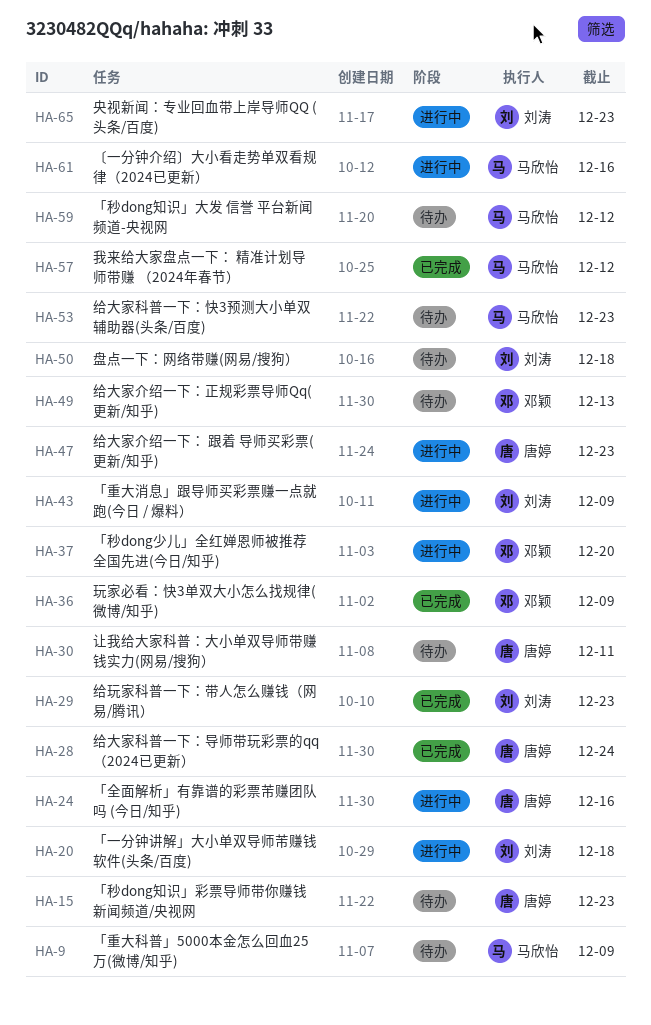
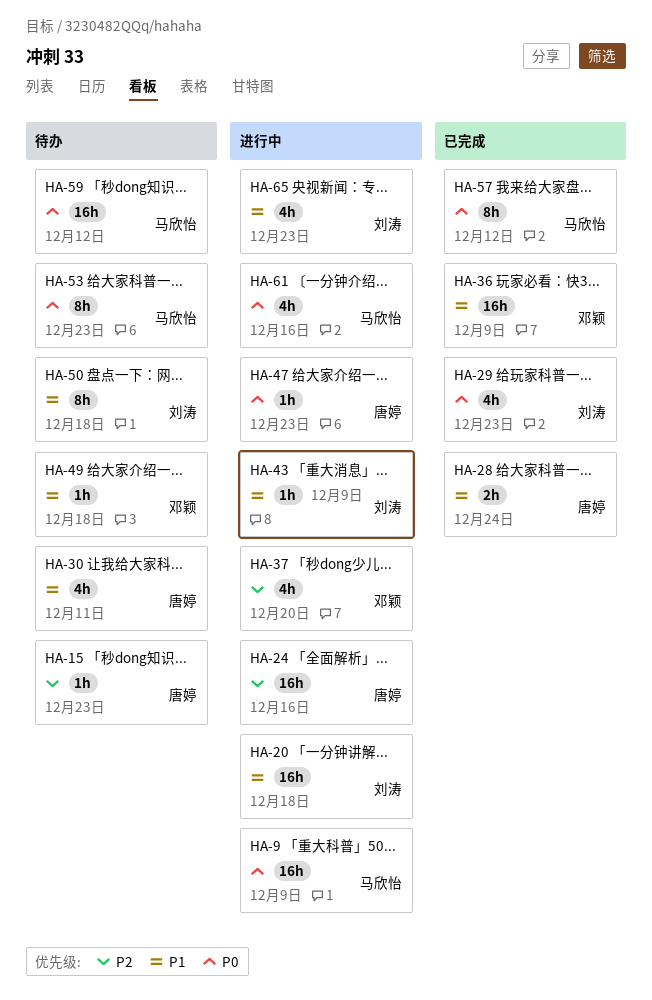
HA-9, status: 待办 -> 进行中
HA-49, due: Dec 13 -> Dec 18

